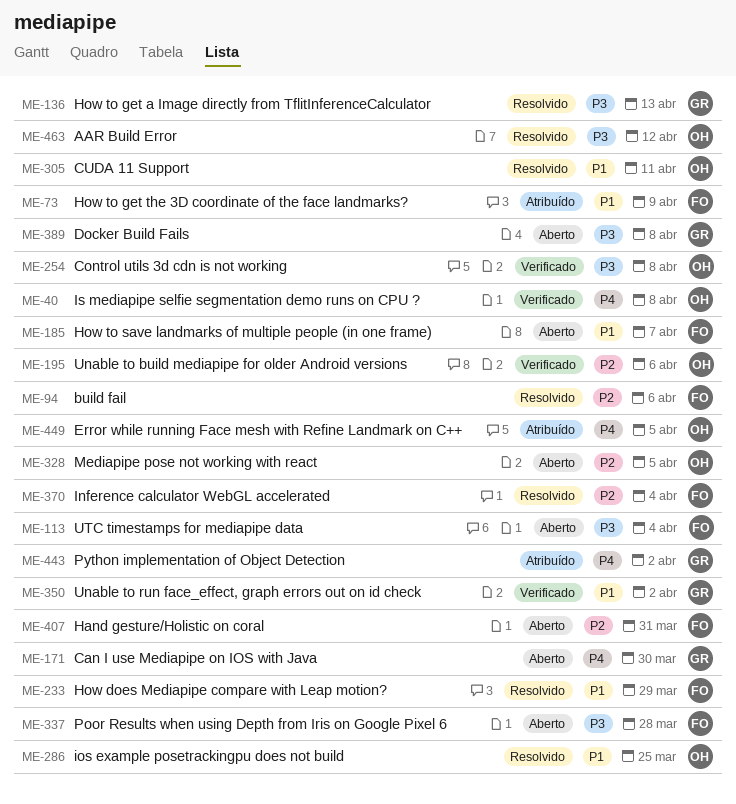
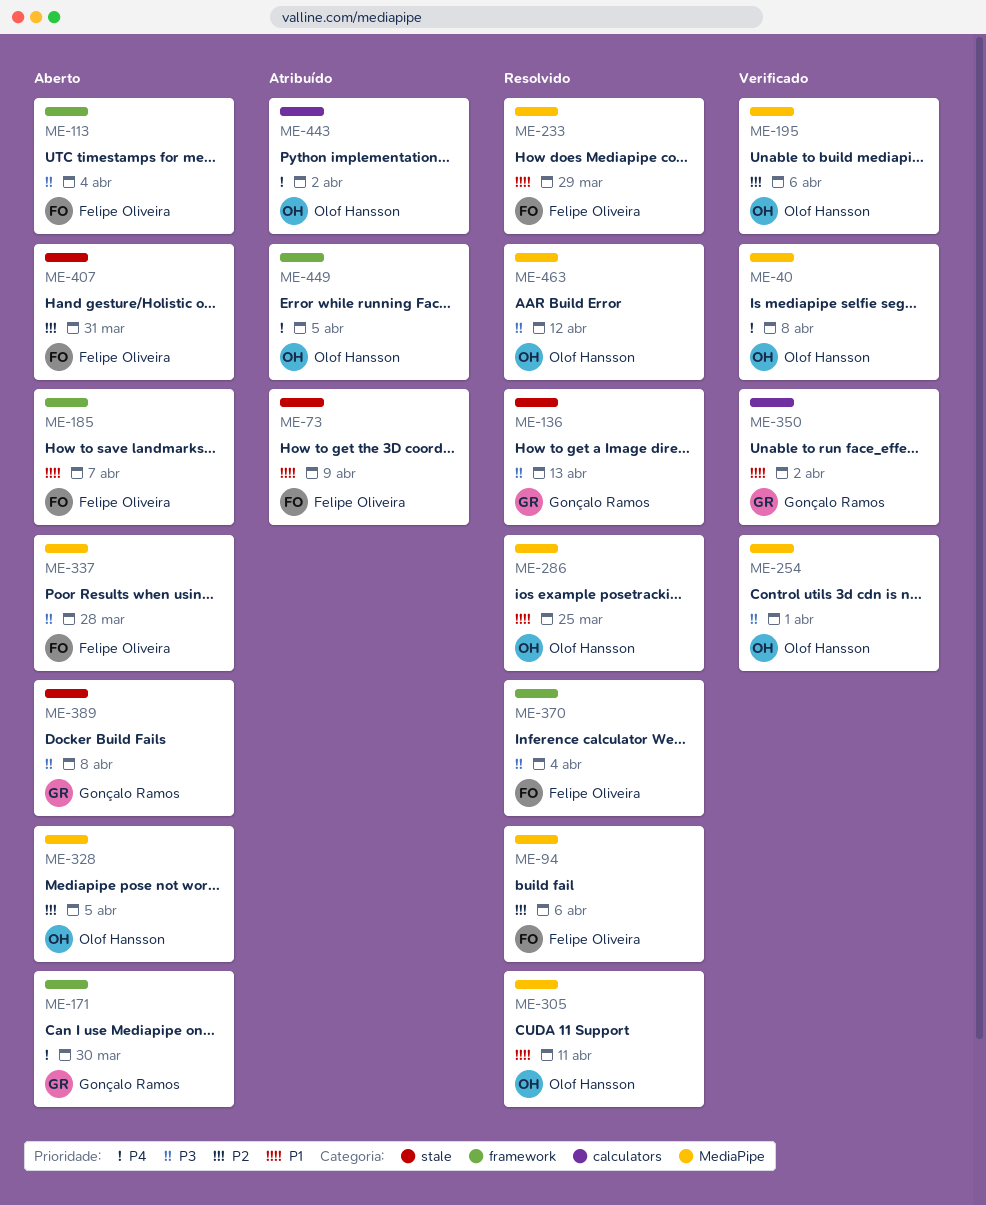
ME-254, due: Apr 8 -> Apr 1
ME-370, priority: P2 -> P3
ME-443, owner: Gonçalo Ramos -> Olof Hansson

